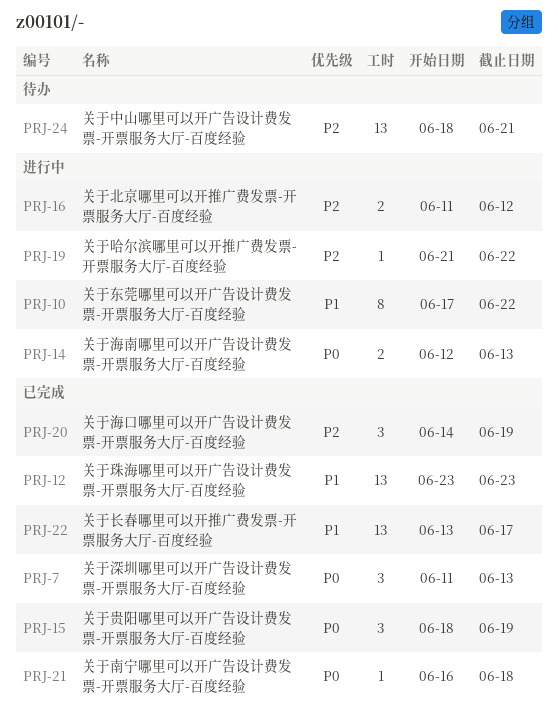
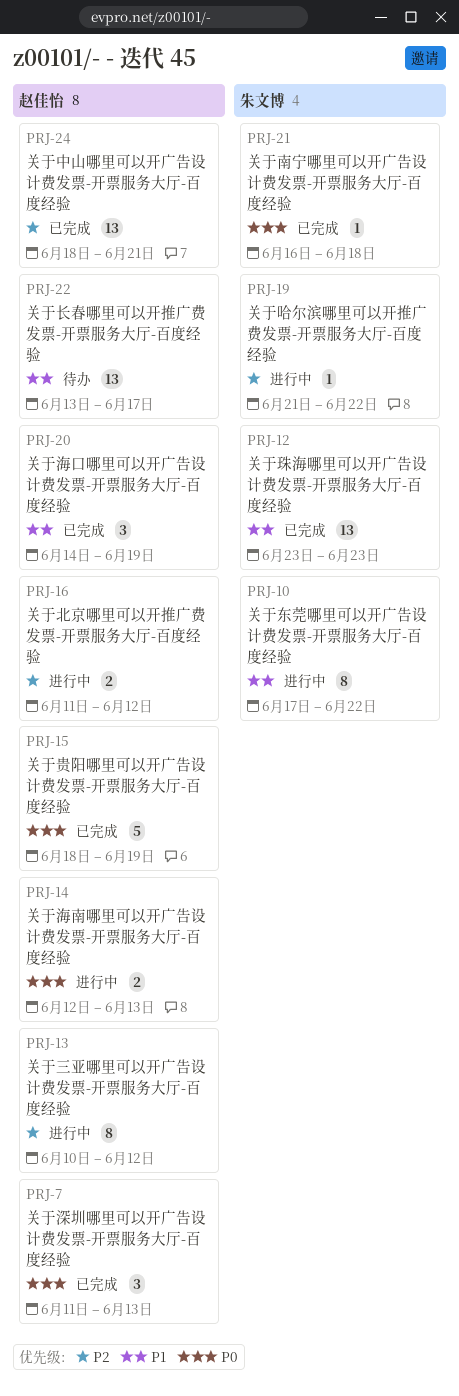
PRJ-13: none -> present
PRJ-15, estimate: 3 -> 5
PRJ-20, priority: P2 -> P1
PRJ-22, status: 已完成 -> 待办
PRJ-24, status: 待办 -> 已完成

